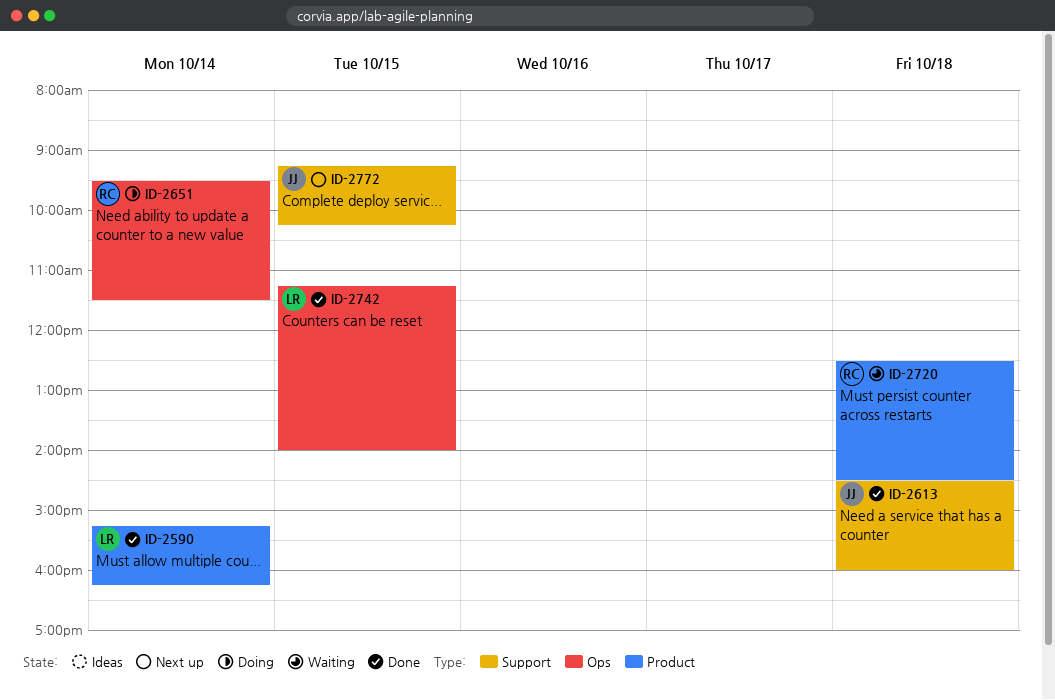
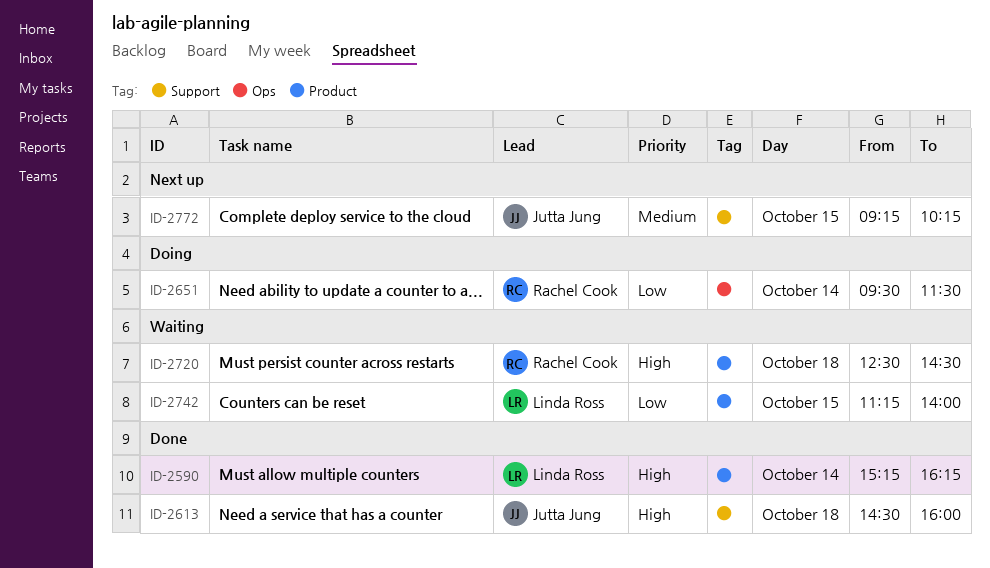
ID-2742, status: Done -> Waiting
ID-2742, label: Ops -> Product

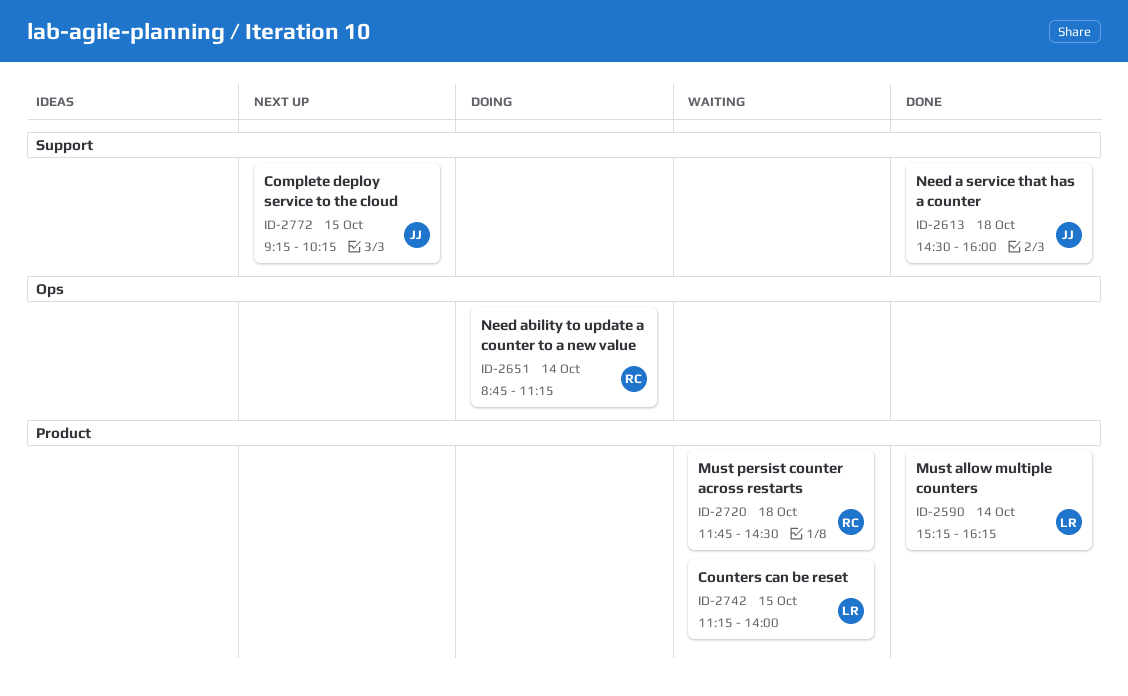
ID-2651, begins: 09:30 -> 08:45
ID-2651, ends: 11:30 -> 11:15
ID-2720, begins: 12:30 -> 11:45

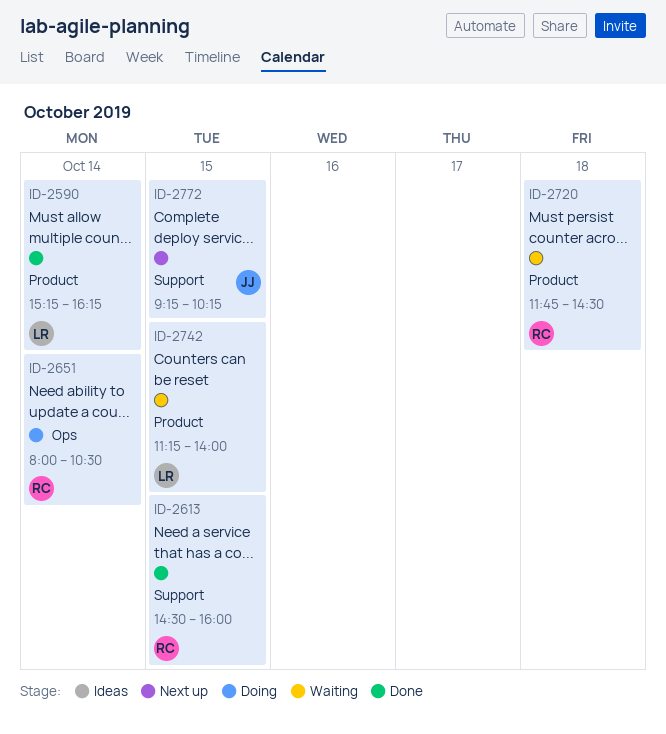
ID-2613, owner: JJ -> RC
ID-2613, day: Oct 18 -> Oct 15
ID-2651, begins: 08:45 -> 08:00
ID-2651, ends: 11:15 -> 10:30

